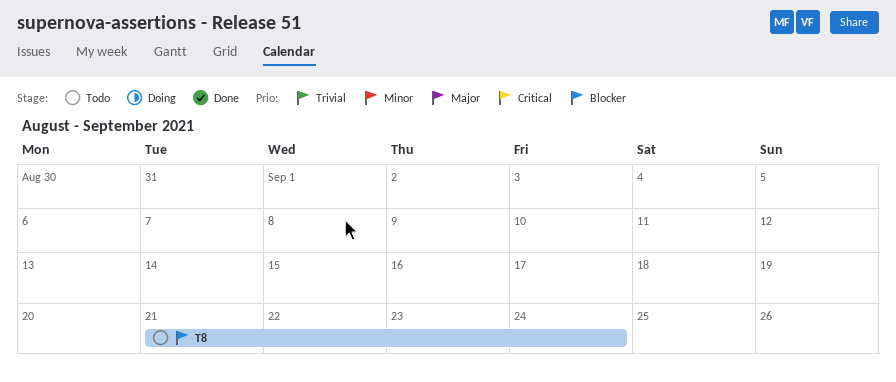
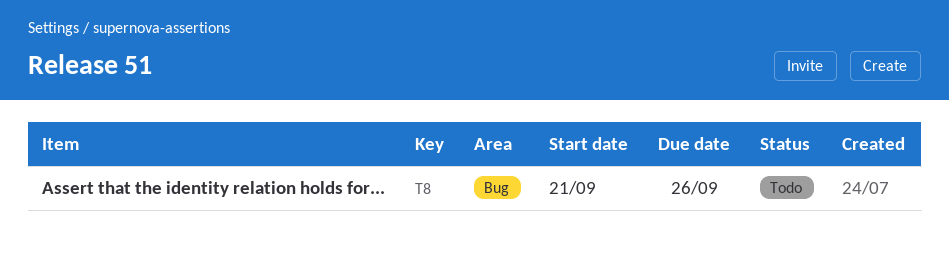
T8, due: Sep 24 -> Sep 26

